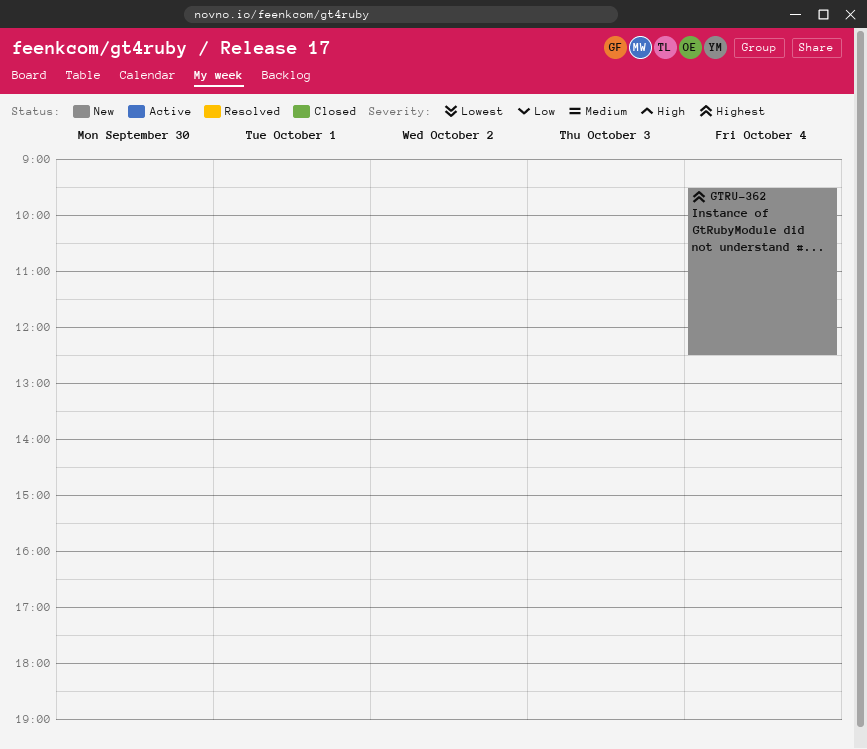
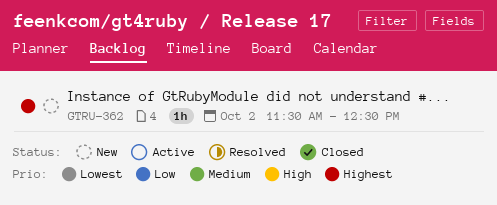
GTRU-362, day: Oct 4 -> Oct 2
GTRU-362, begins: 09:30 -> 11:30

